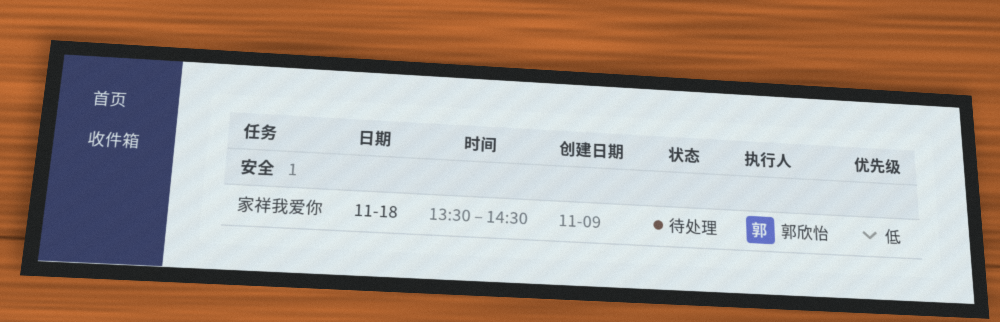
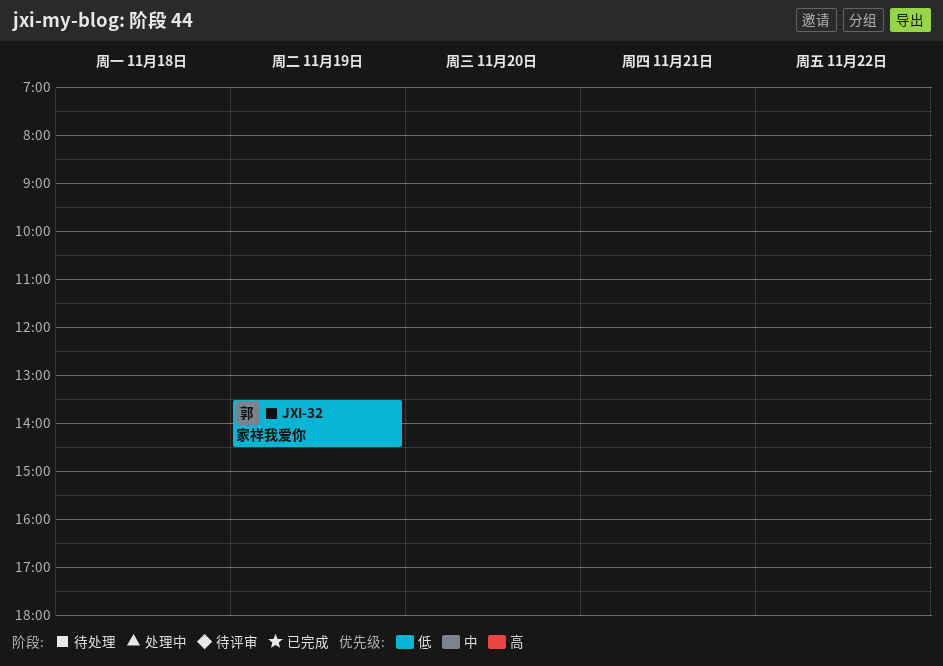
家祥我爱你, day: Nov 18 -> Nov 19

